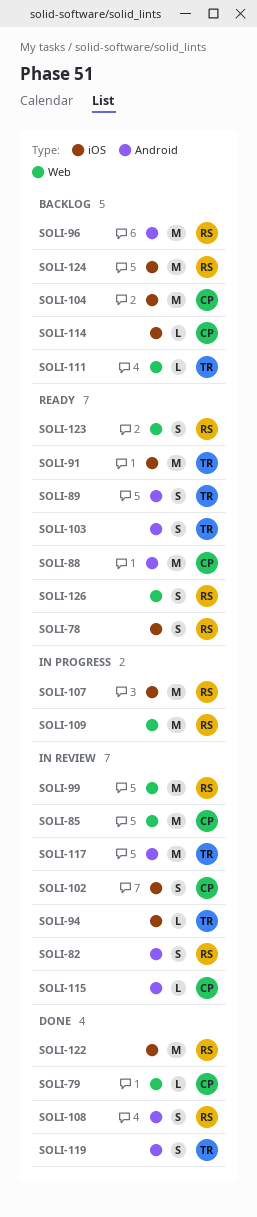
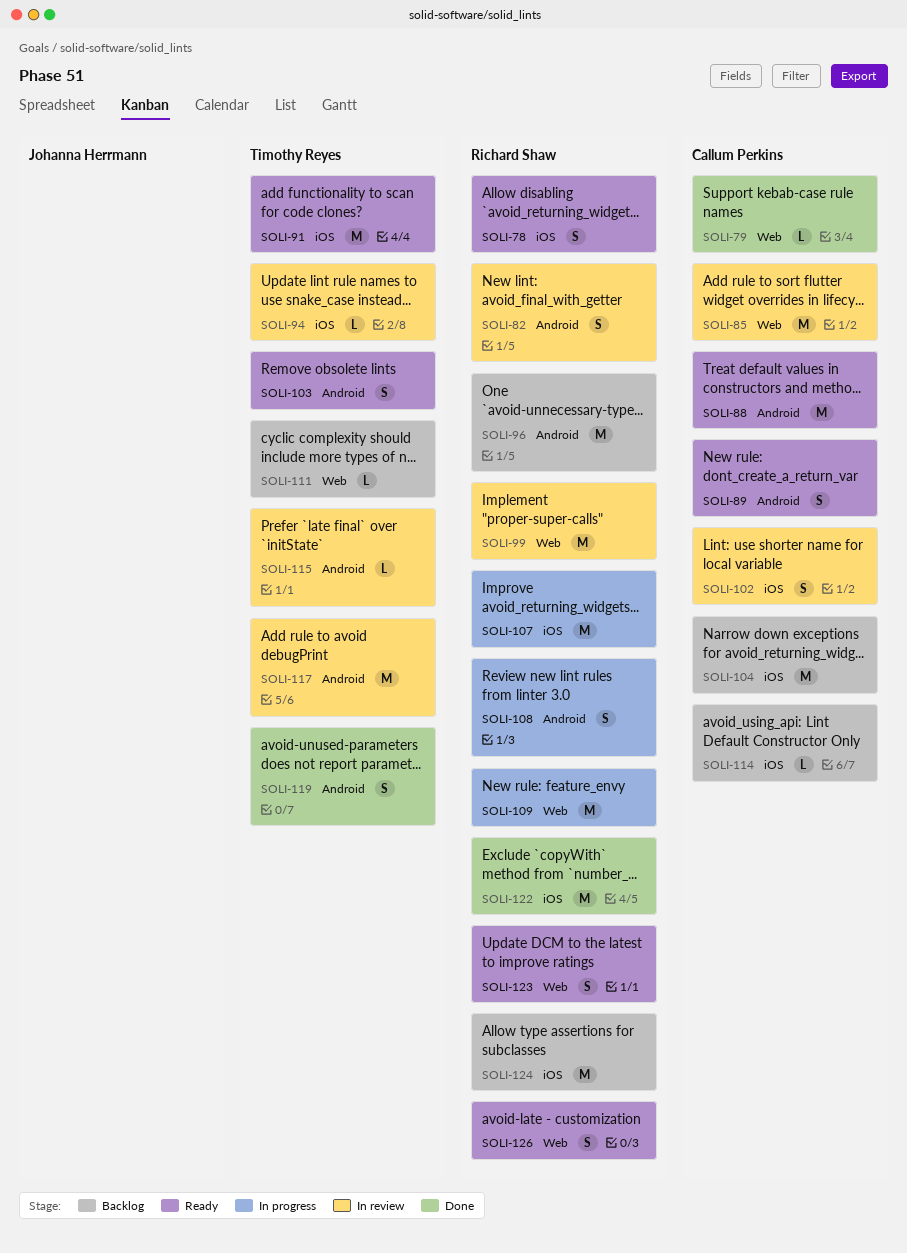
SOLI-89, owner: Timothy Reyes -> Callum Perkins
SOLI-108, status: Done -> In progress
SOLI-115, owner: Callum Perkins -> Timothy Reyes

